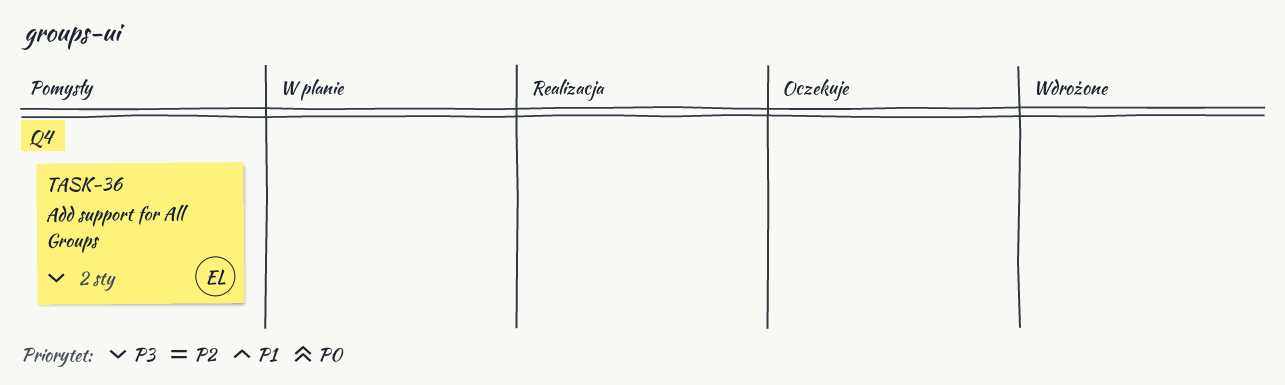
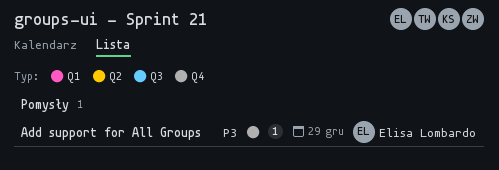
Add support for All Groups, due: Jan 2 -> Dec 29

